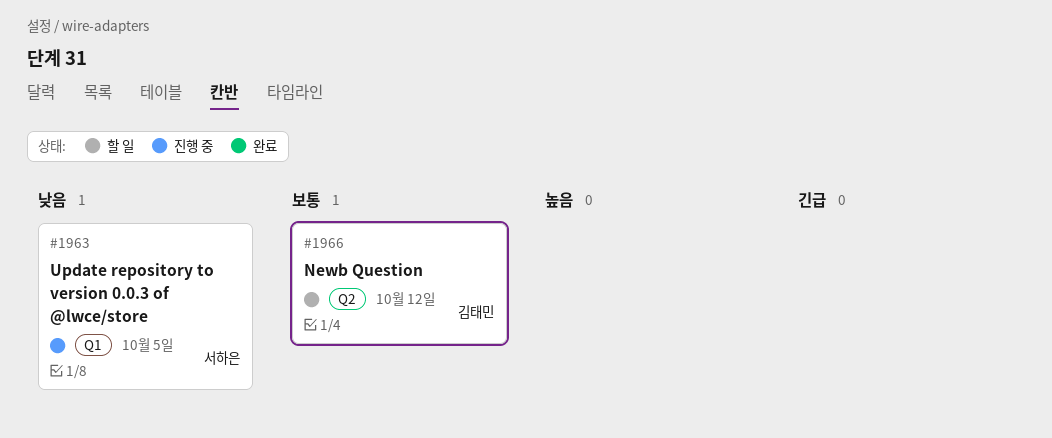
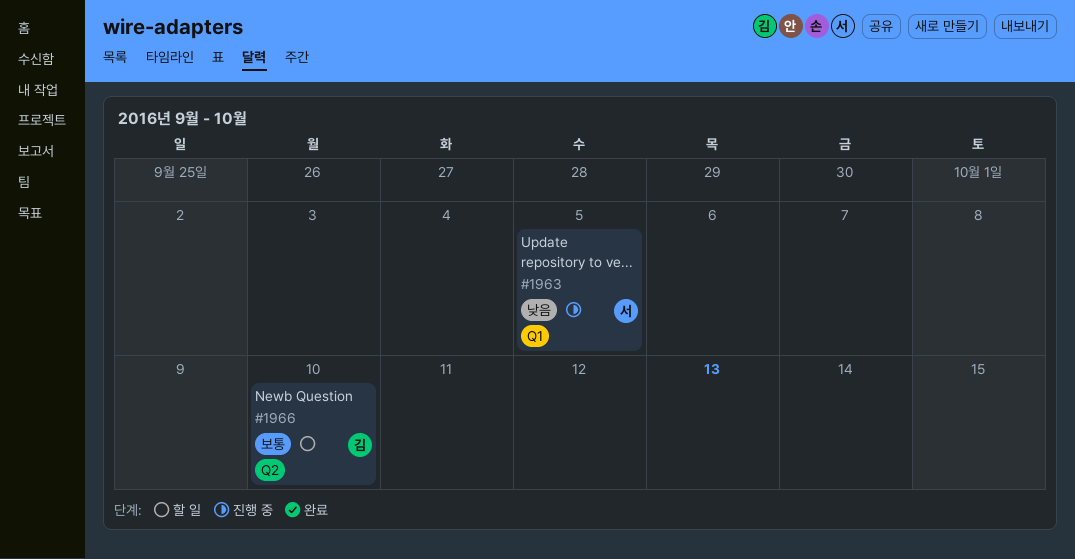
#1966, due: Oct 12 -> Oct 10

